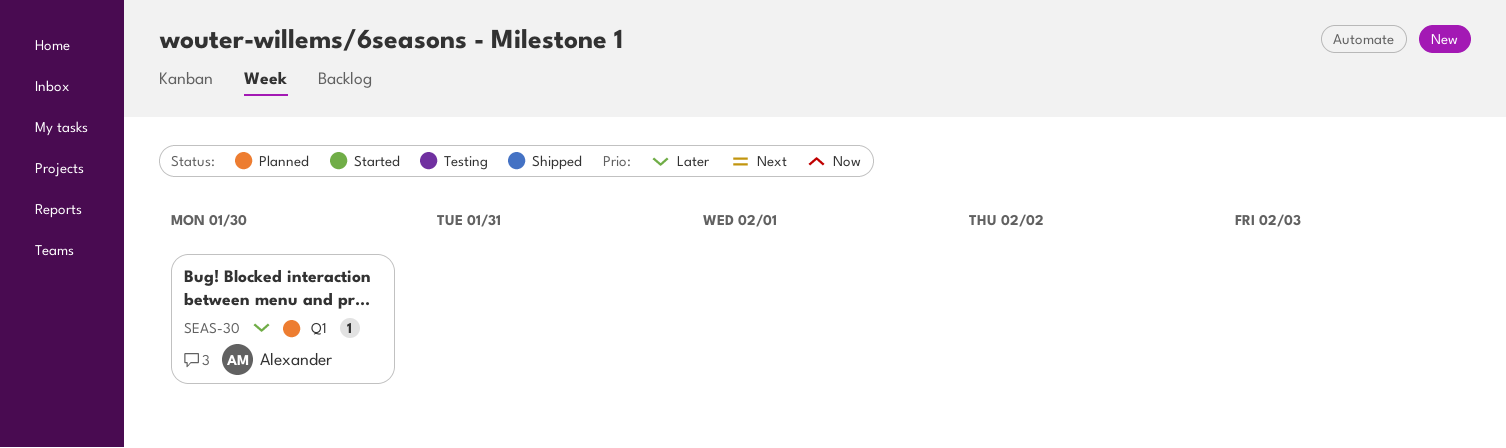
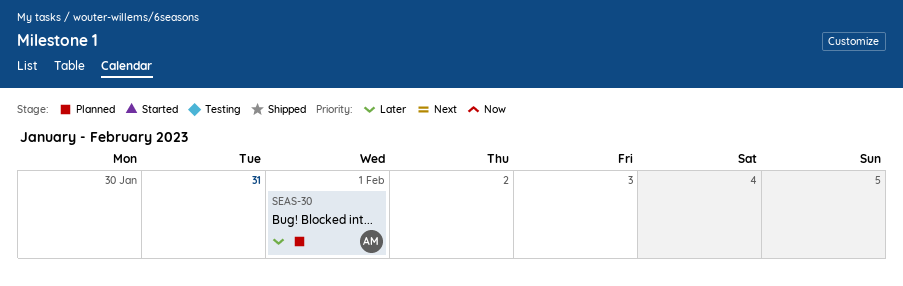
SEAS-30, due: Jan 30 -> Feb 1

